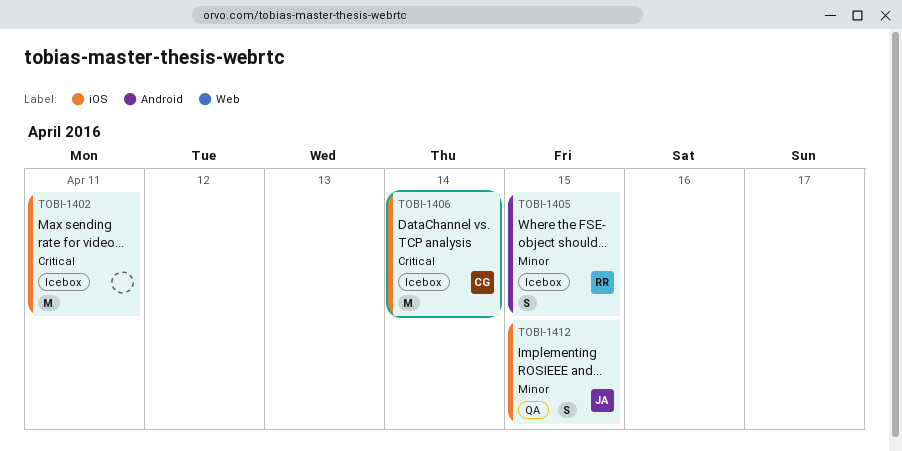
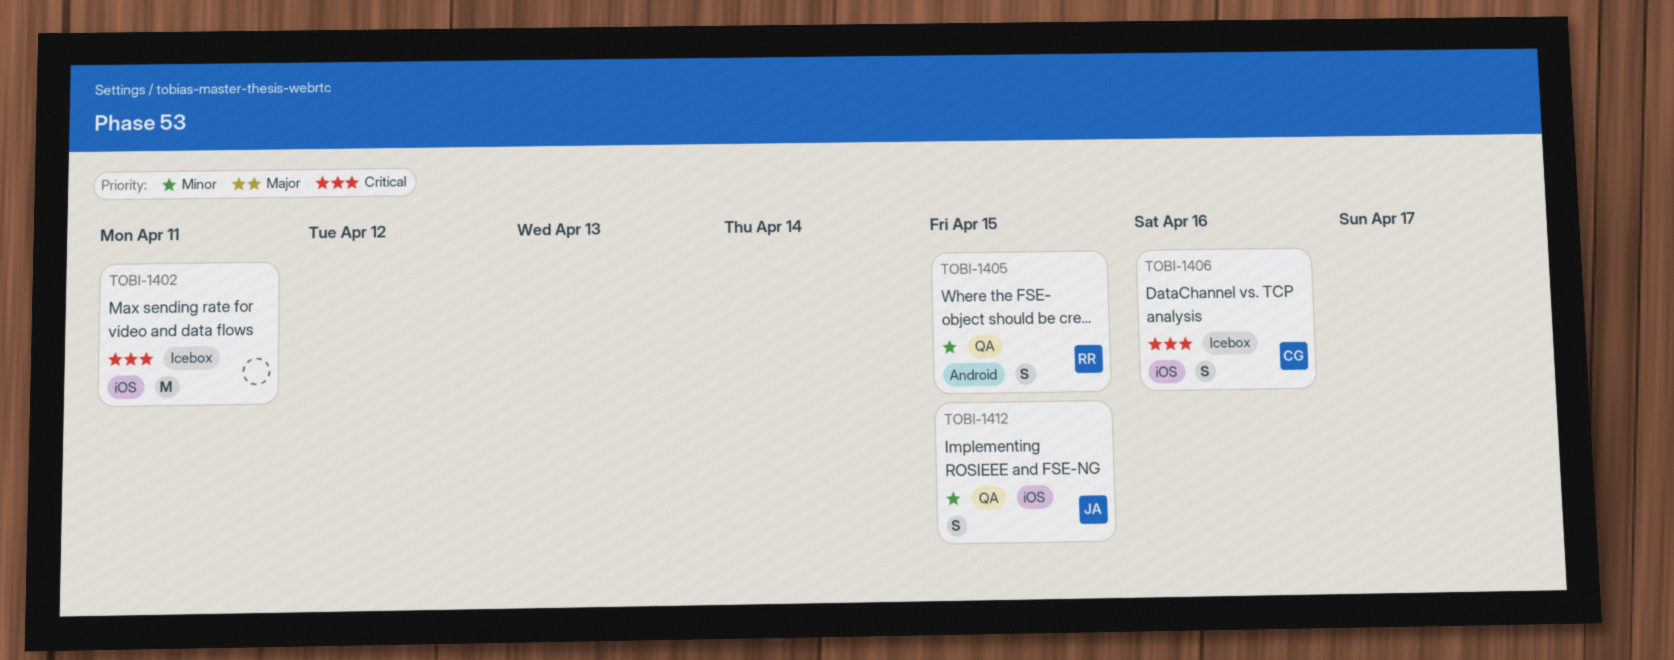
TOBI-1405, status: Icebox -> QA
TOBI-1406, estimate: M -> S
TOBI-1406, due: Apr 14 -> Apr 16

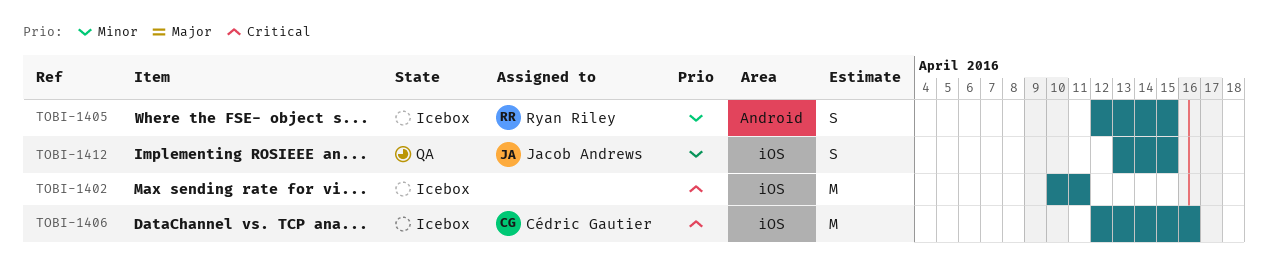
TOBI-1405, status: QA -> Icebox
TOBI-1406, estimate: S -> M

